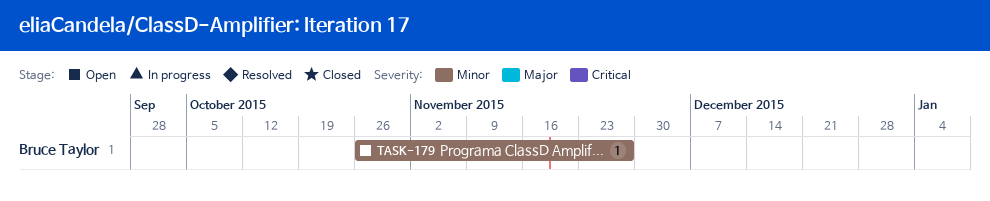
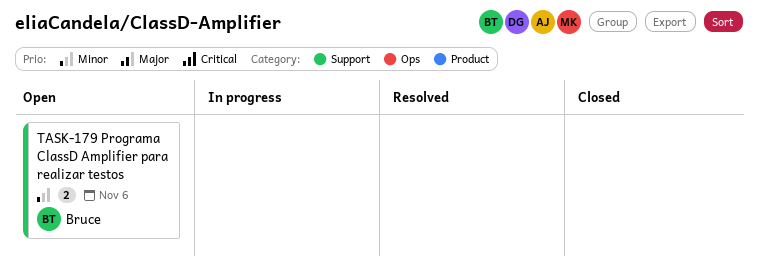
TASK-179, estimate: 1 -> 2
TASK-179, due: Nov 27 -> Nov 6

